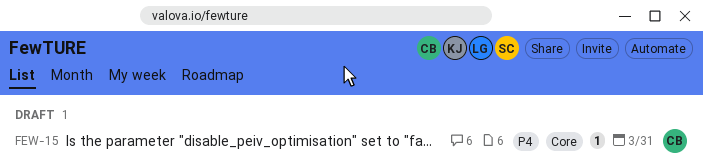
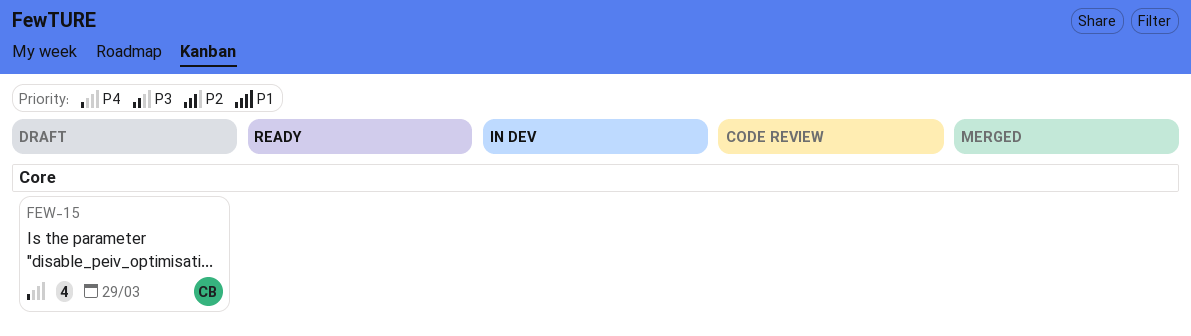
FEW-15, estimate: 1 -> 4
FEW-15, due: Mar 31 -> Mar 29

